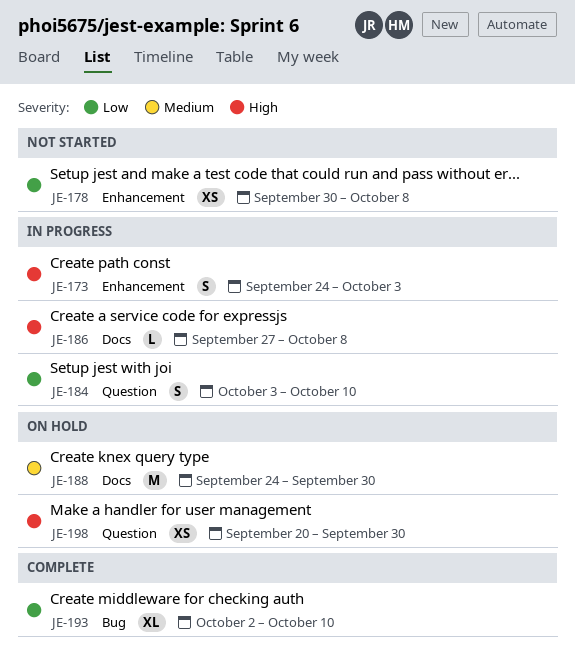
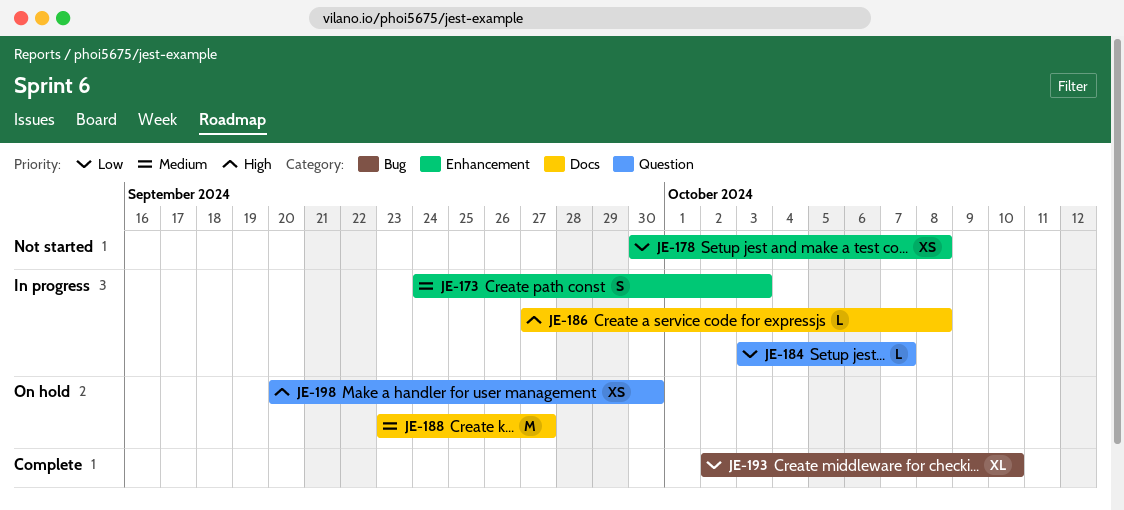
JE-173, priority: High -> Medium
JE-184, estimate: S -> L
JE-184, due: Oct 10 -> Oct 7
JE-188, start: Sep 24 -> Sep 23
JE-188, due: Sep 30 -> Sep 27

